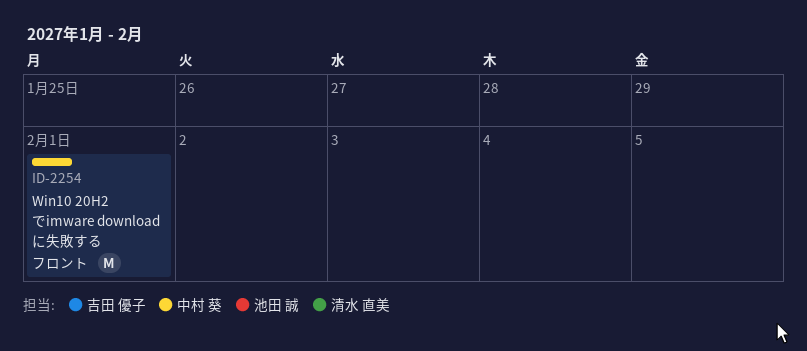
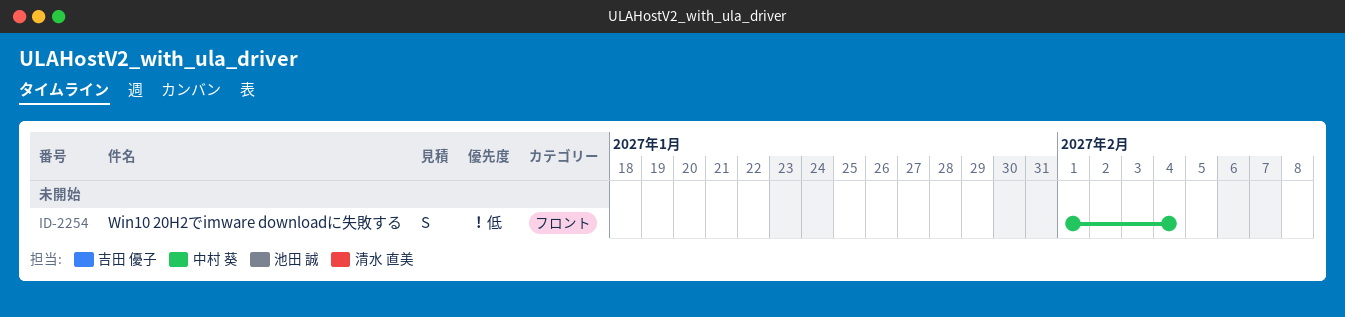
ID-2254, estimate: M -> S
ID-2254, due: Feb 1 -> Feb 4

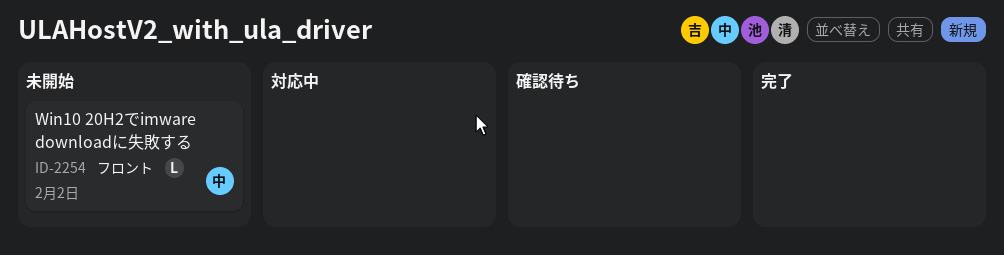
ID-2254, estimate: S -> L
ID-2254, due: Feb 4 -> Feb 2

